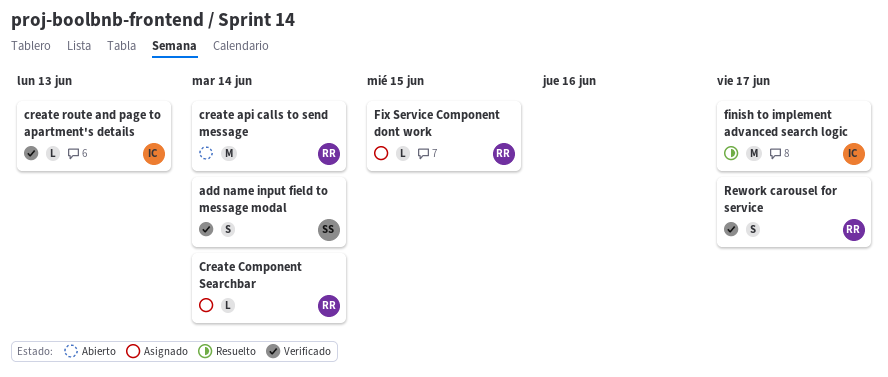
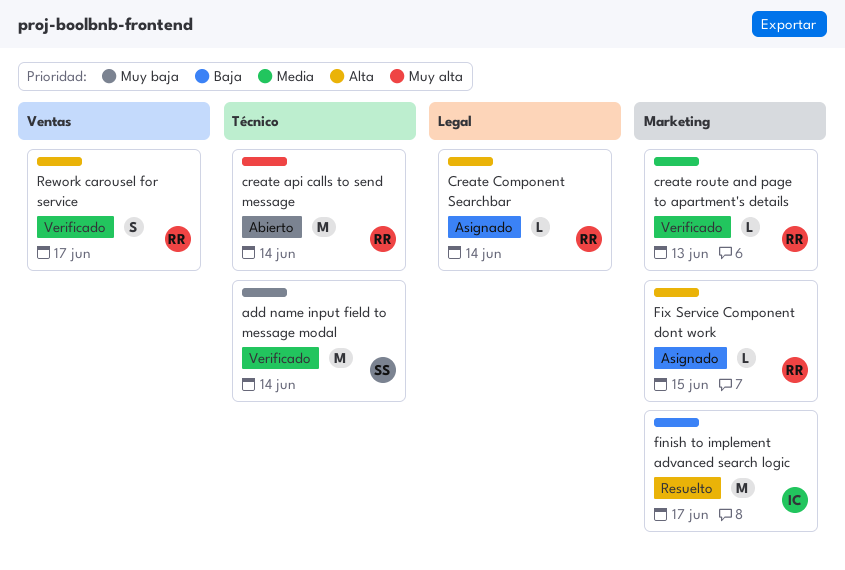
add name input field to message modal, estimate: S -> M
create route and page to apartment's details, owner: IC -> RR

